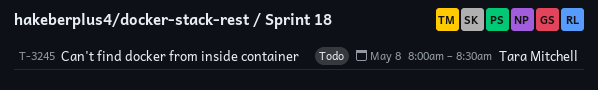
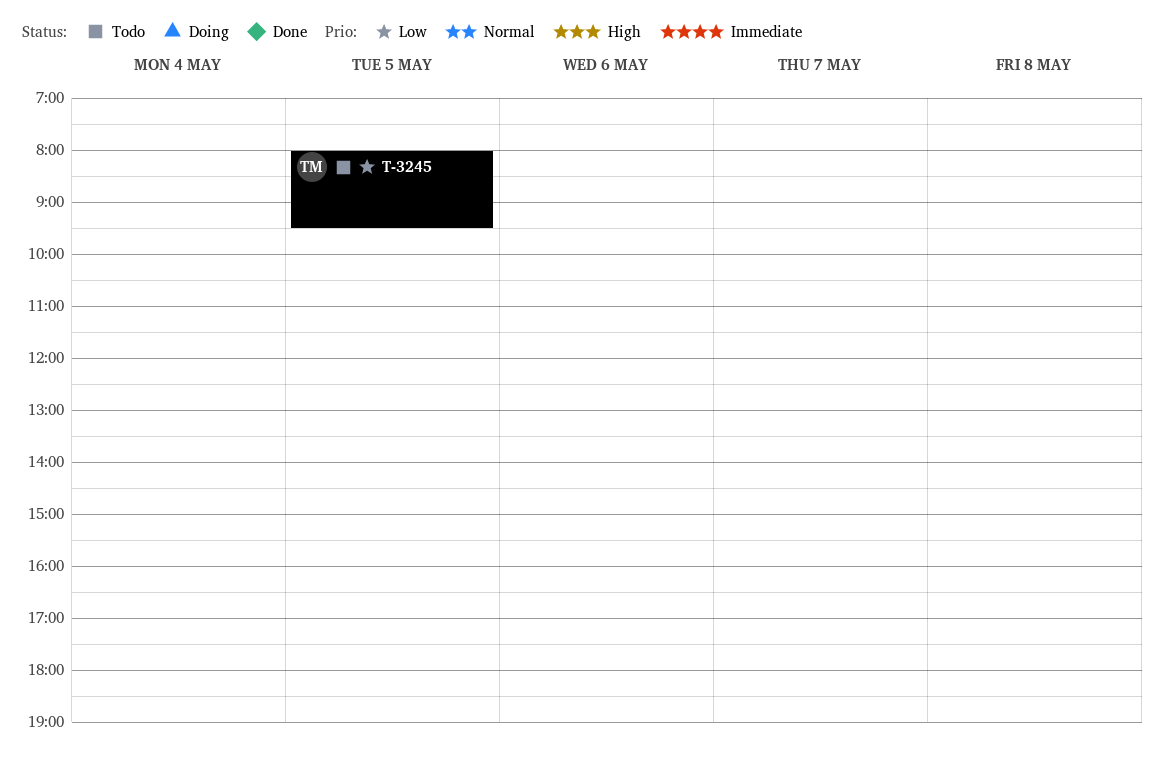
T-3245, day: May 8 -> May 5
T-3245, ends: 08:30 -> 09:30

